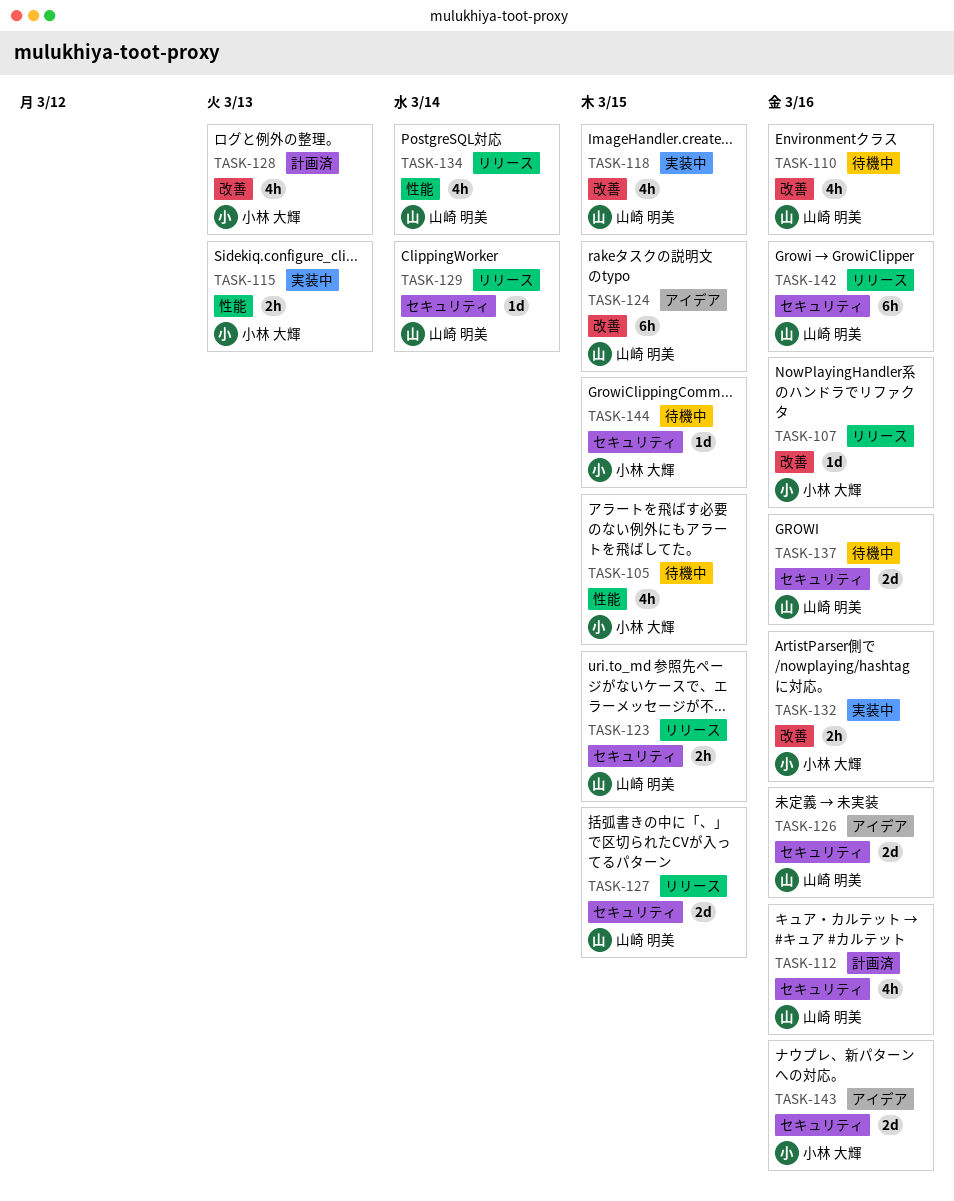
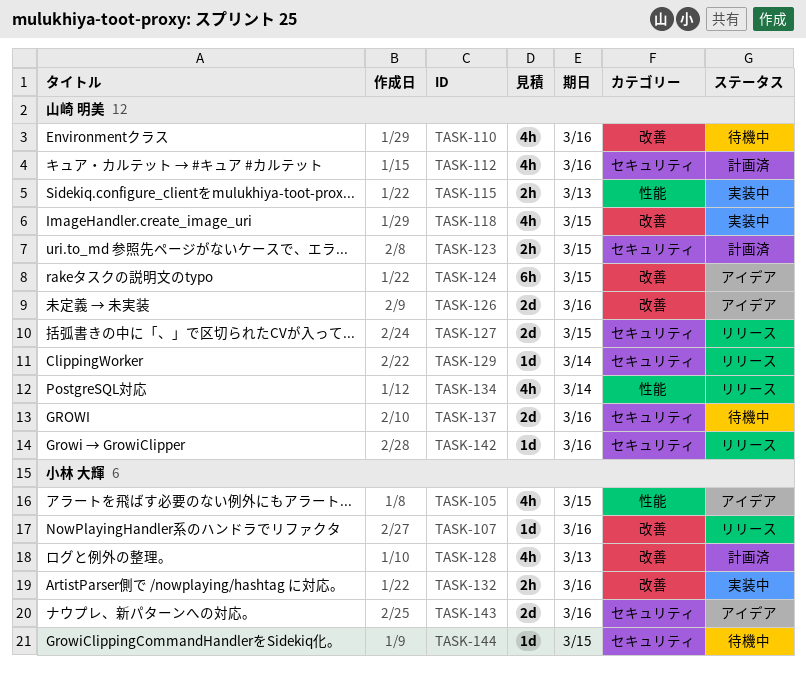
TASK-105, status: 待機中 -> アイデア
TASK-115, owner: 小林 大輝 -> 山崎 明美
TASK-123, status: リリース -> 計画済
TASK-126, label: セキュリティ -> 改善
TASK-142, estimate: 6h -> 1d

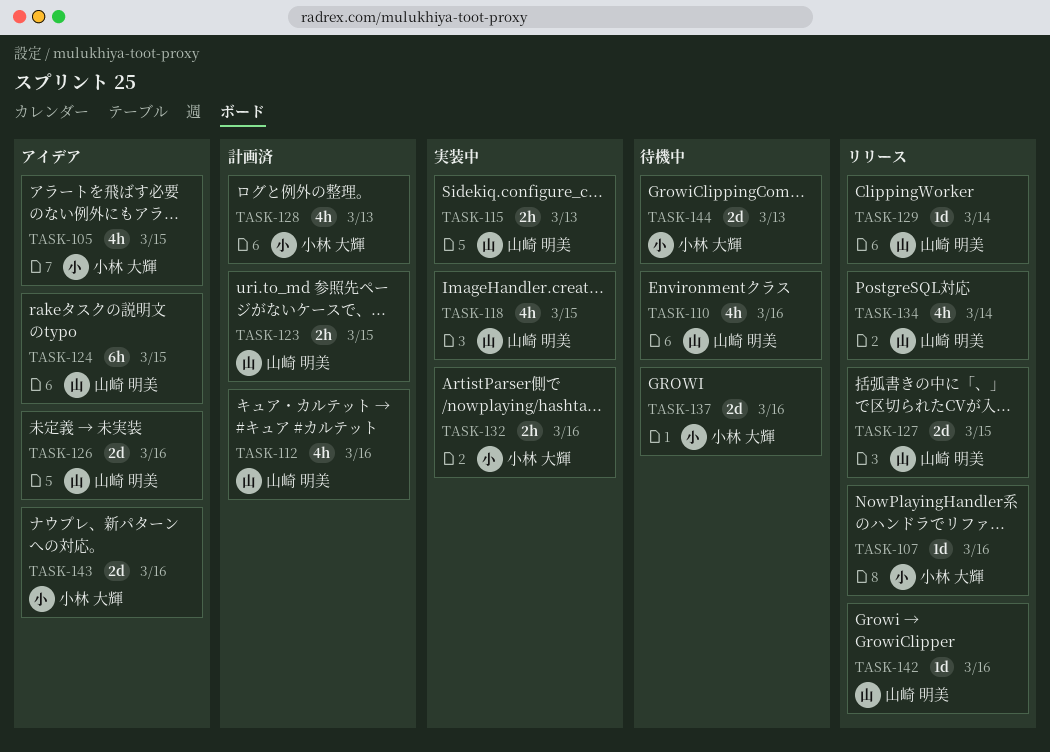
TASK-137, owner: 山崎 明美 -> 小林 大輝
TASK-144, estimate: 1d -> 2d
TASK-144, due: Mar 15 -> Mar 13

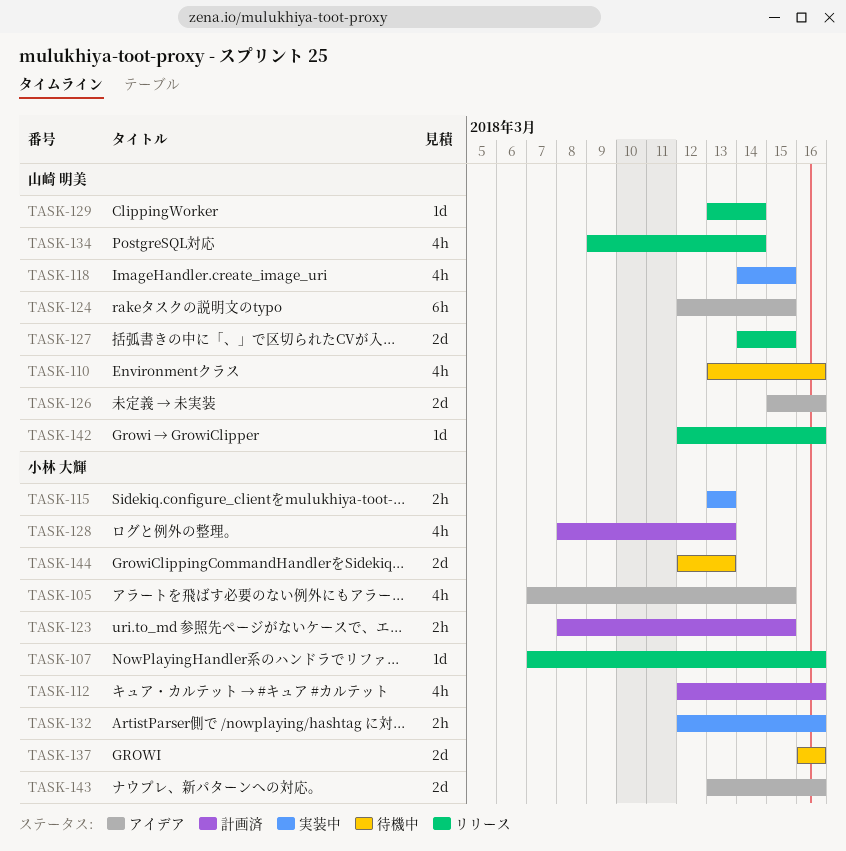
TASK-112, owner: 山崎 明美 -> 小林 大輝
TASK-115, owner: 山崎 明美 -> 小林 大輝
TASK-123, owner: 山崎 明美 -> 小林 大輝

